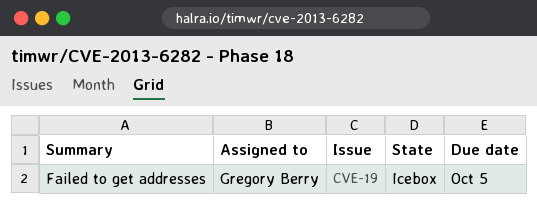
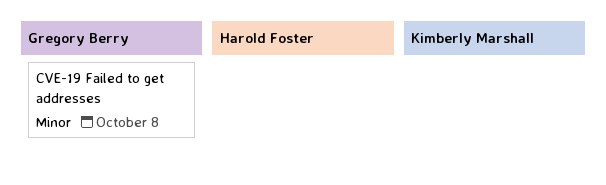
CVE-19, due: Oct 5 -> Oct 8

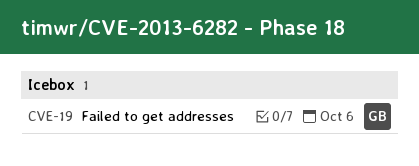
CVE-19, due: Oct 8 -> Oct 6

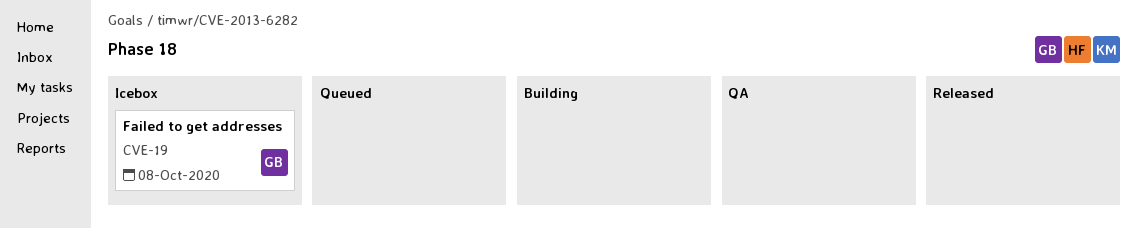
CVE-19, due: Oct 6 -> Oct 8

